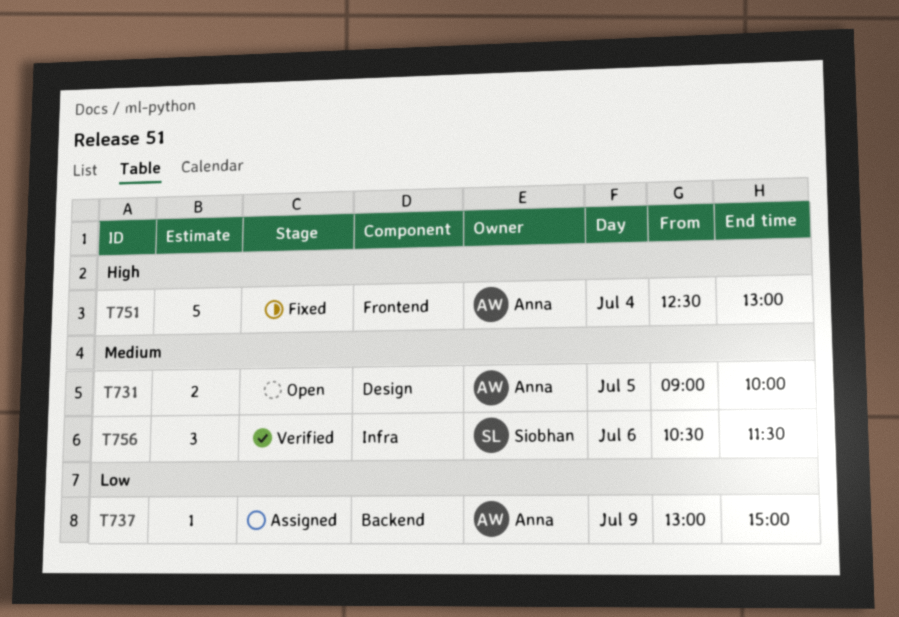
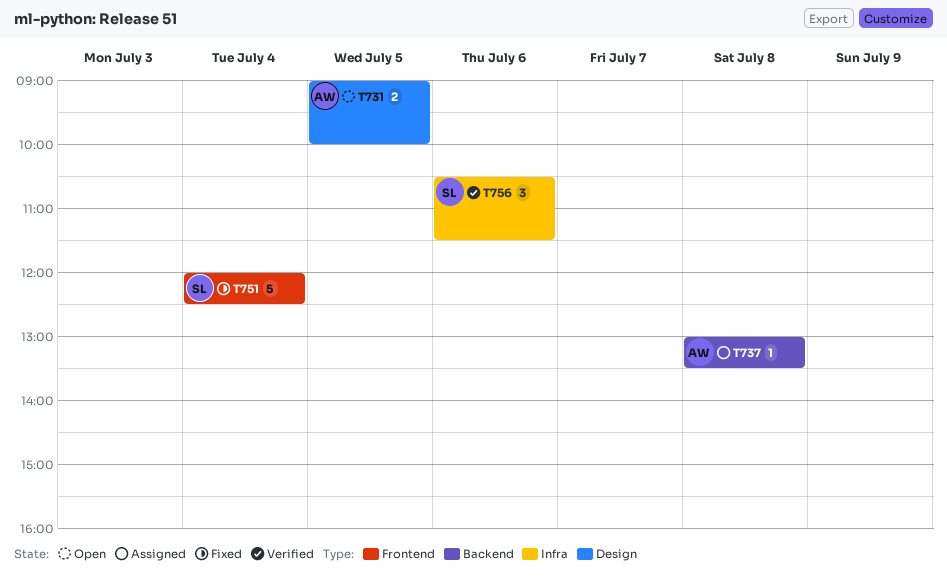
T737, day: Jul 9 -> Jul 8
T737, ends: 15:00 -> 13:30
T751, owner: Anna -> Siobhan
T751, begins: 12:30 -> 12:00
T751, ends: 13:00 -> 12:30

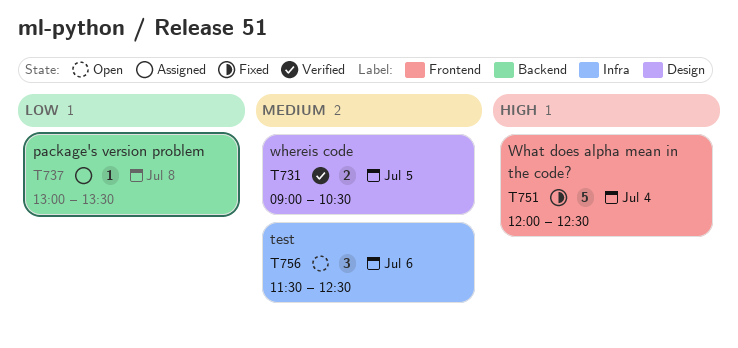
T731, status: Open -> Verified
T731, ends: 10:00 -> 10:30
T756, status: Verified -> Open
T756, begins: 10:30 -> 11:30
T756, ends: 11:30 -> 12:30

